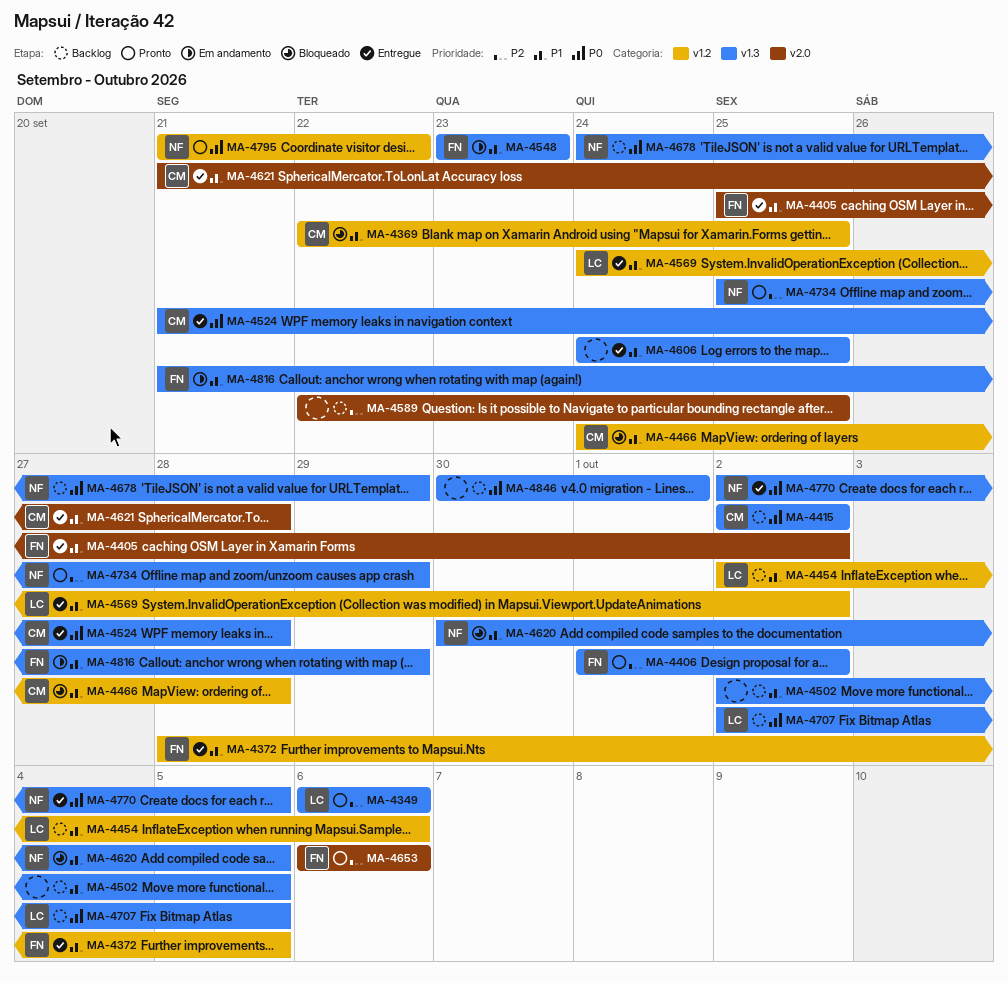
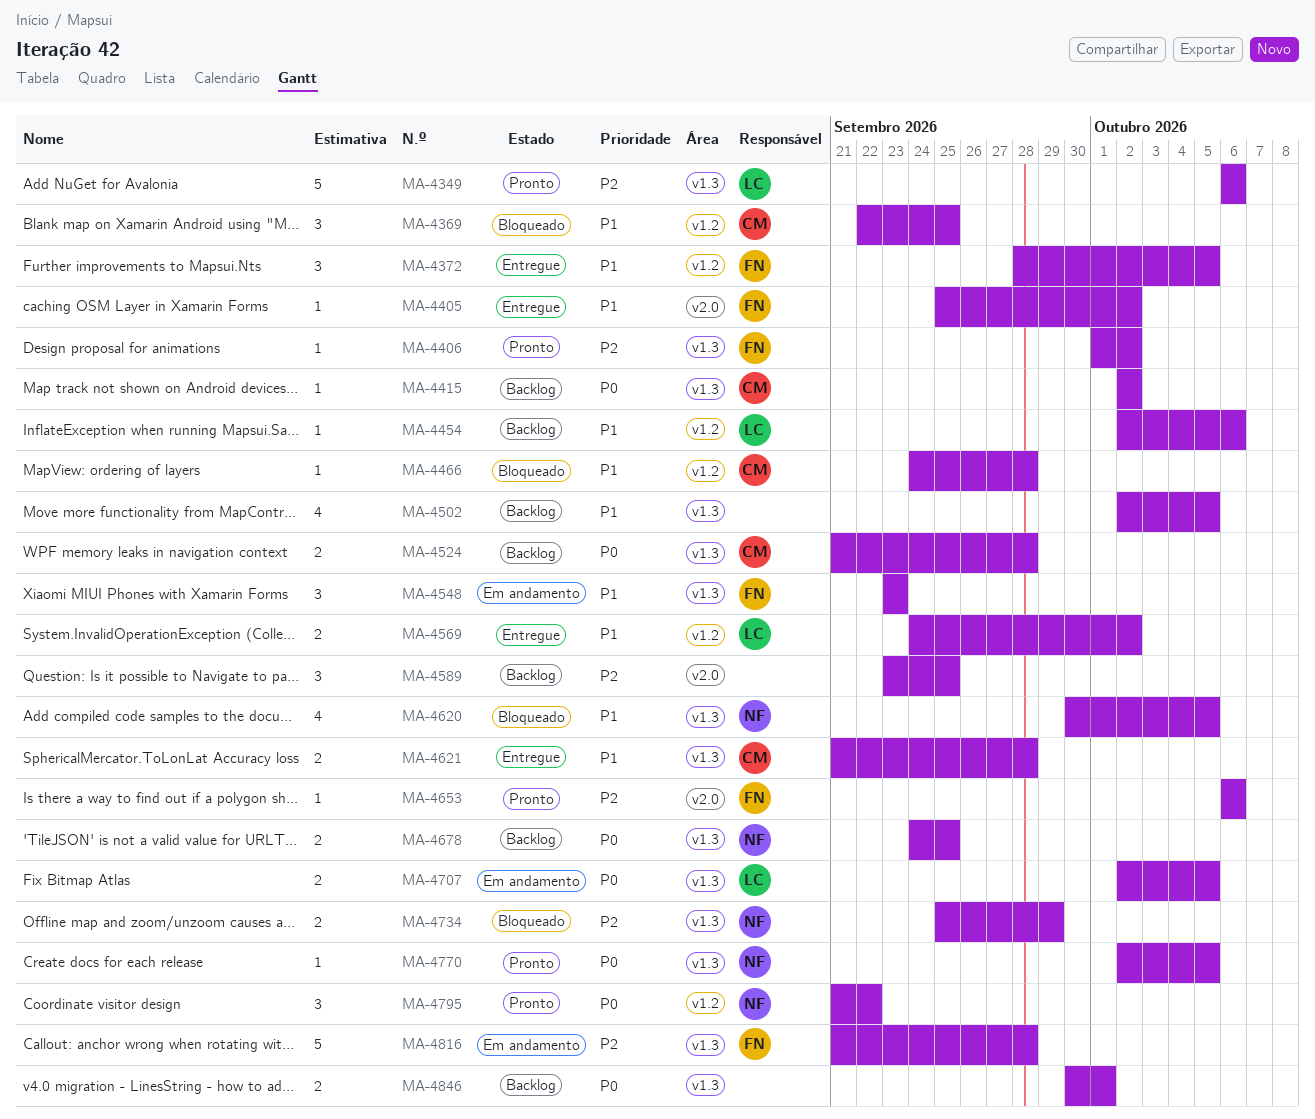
MA-4524, status: Entregue -> Backlog
MA-4589, start: Sep 22 -> Sep 23
MA-4606: present -> none
MA-4621, label: v2.0 -> v1.3
MA-4678, due: Sep 29 -> Sep 25
MA-4707, status: Backlog -> Em andamento
MA-4734, status: Pronto -> Bloqueado
MA-4770, status: Entregue -> Pronto
MA-4816, priority: P1 -> P2
MA-4816, due: Sep 29 -> Sep 28

